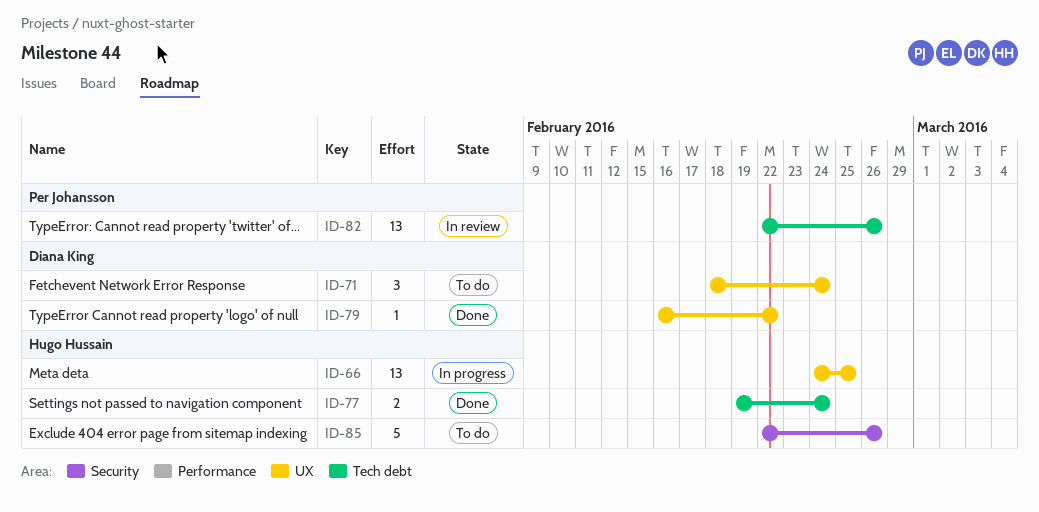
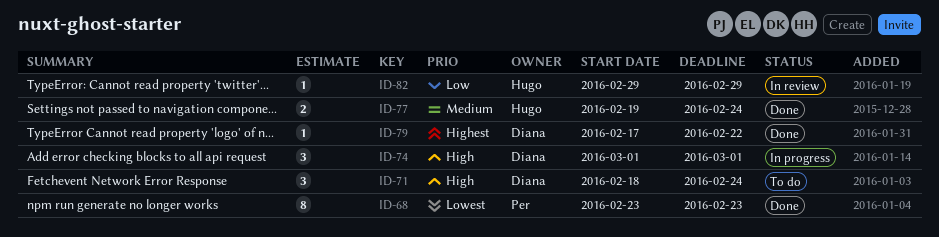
ID-66: present -> none
ID-68: none -> present
ID-74: none -> present
ID-79, start: Feb 16 -> Feb 17
ID-82, owner: Per Johansson -> Hugo Hussain
ID-82, estimate: 13 -> 1
ID-82, start: Feb 22 -> Feb 29
ID-82, due: Feb 26 -> Feb 29
ID-85: present -> none

